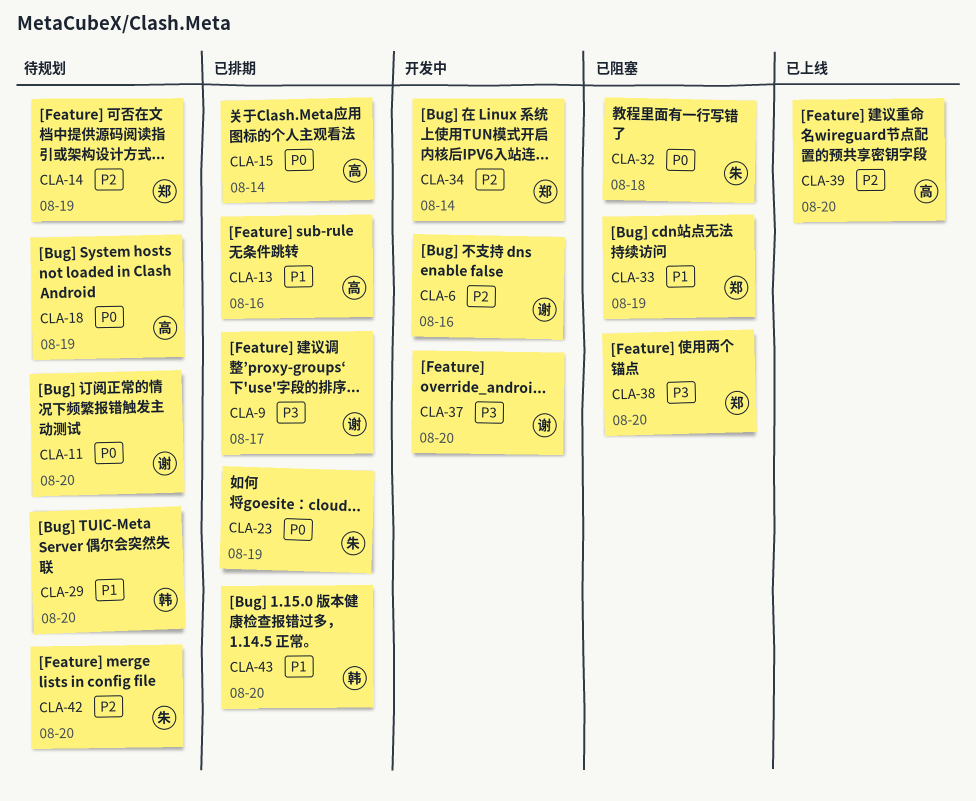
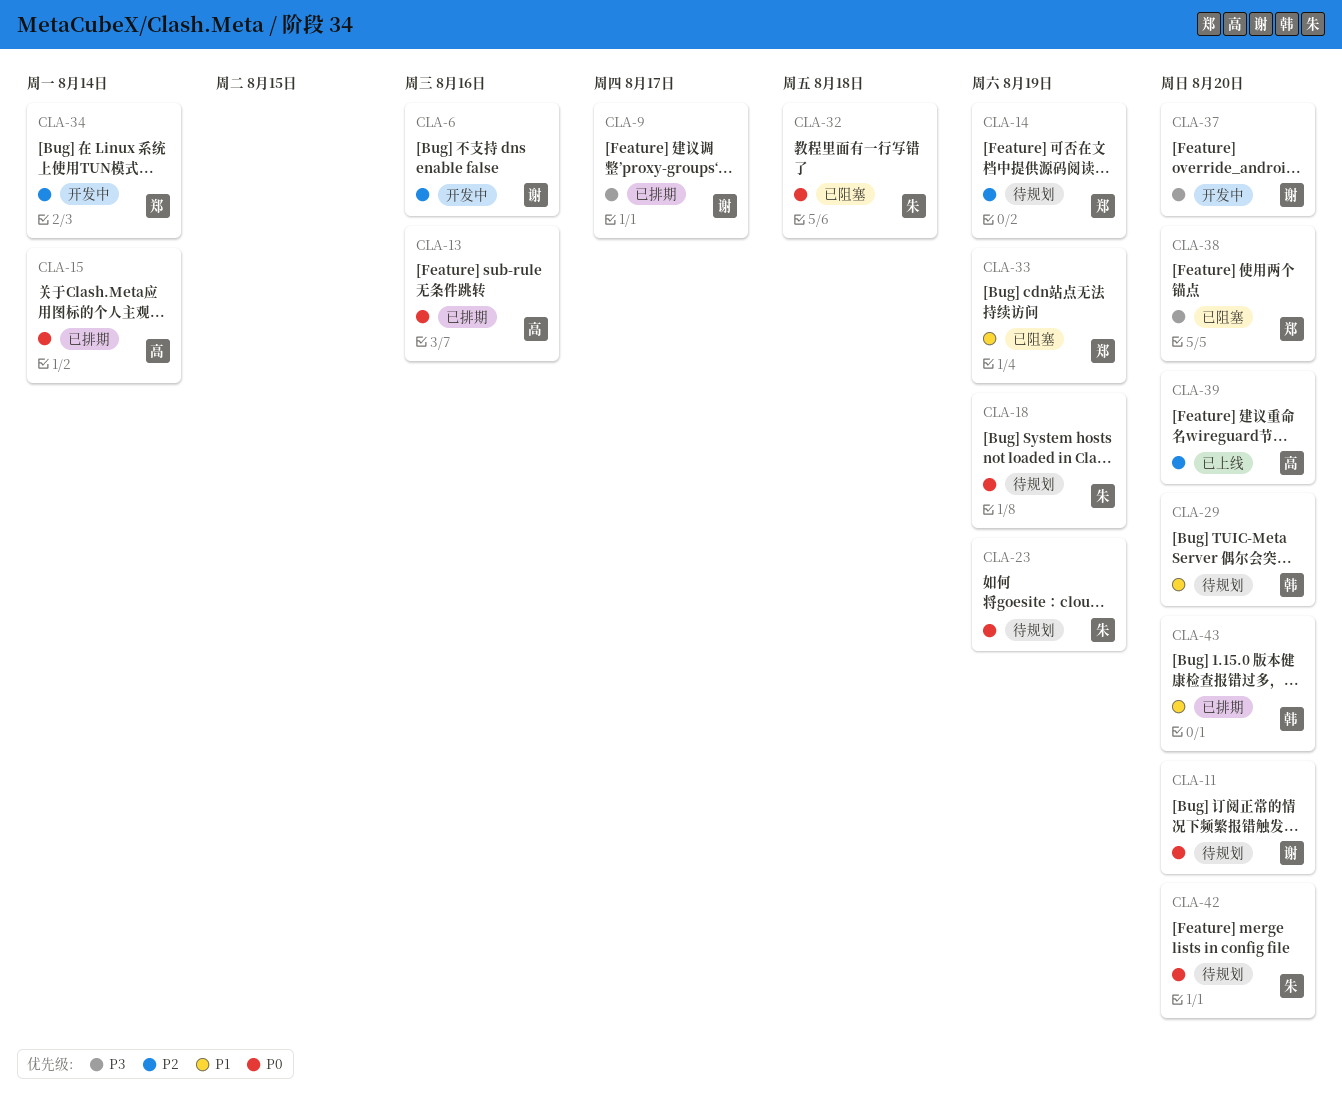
CLA-13, priority: P1 -> P0
CLA-18, owner: 高 -> 朱
CLA-23, status: 已排期 -> 待规划
CLA-42, priority: P2 -> P0

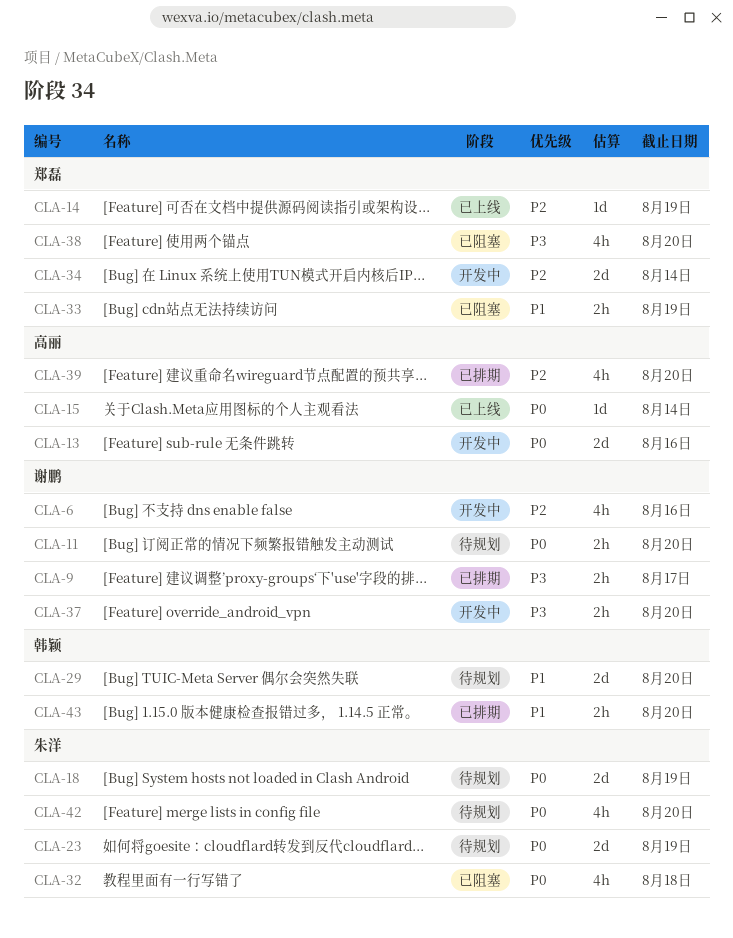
CLA-13, status: 已排期 -> 开发中
CLA-14, status: 待规划 -> 已上线
CLA-15, status: 已排期 -> 已上线
CLA-39, status: 已上线 -> 已排期

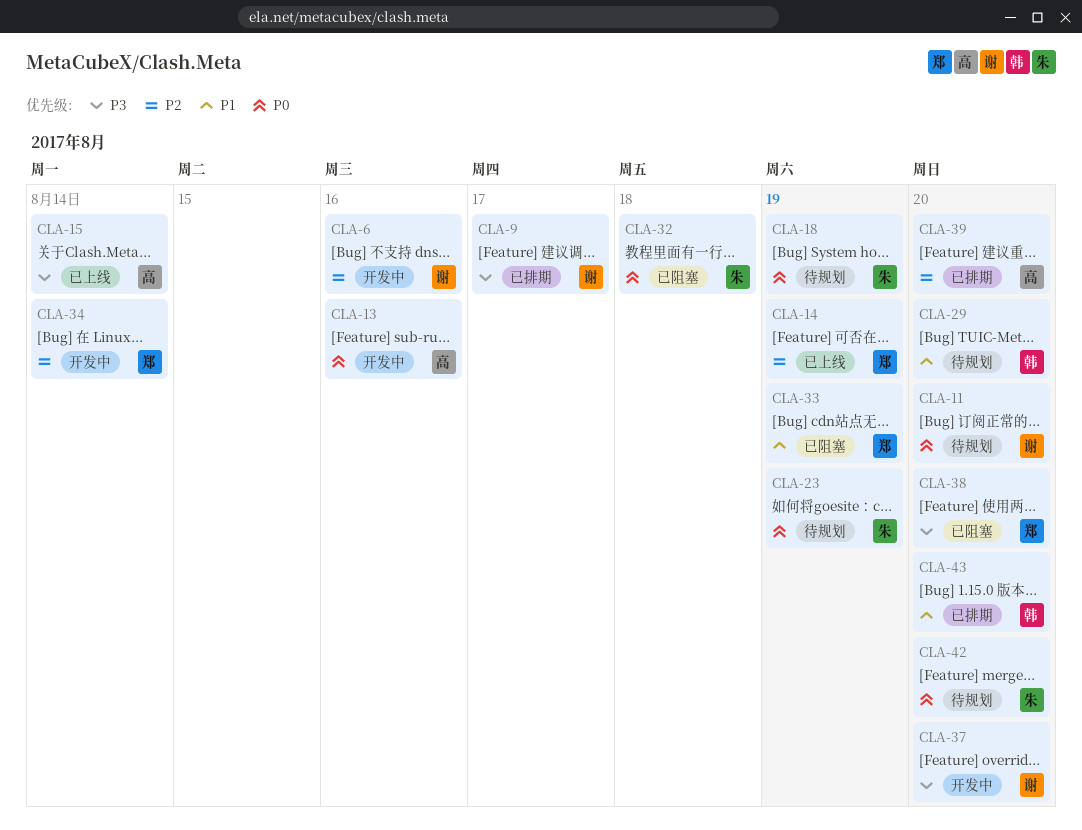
CLA-15, priority: P0 -> P3

